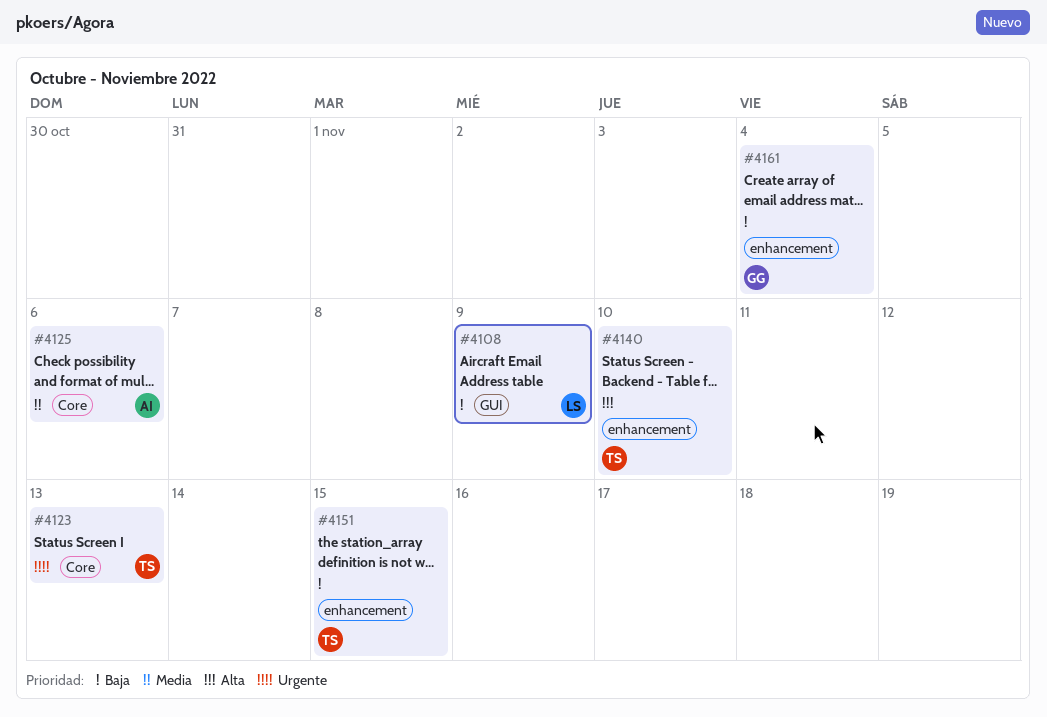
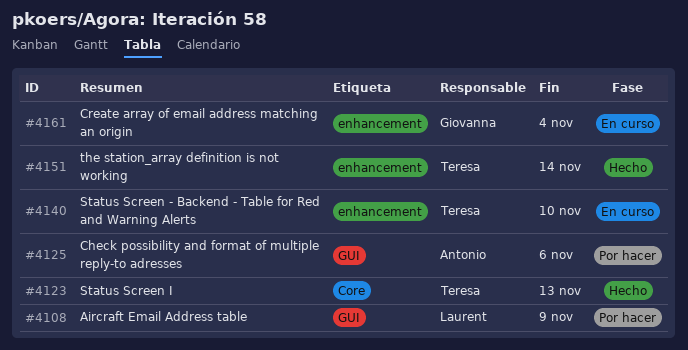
#4125, label: Core -> GUI
#4151, due: Nov 15 -> Nov 14

